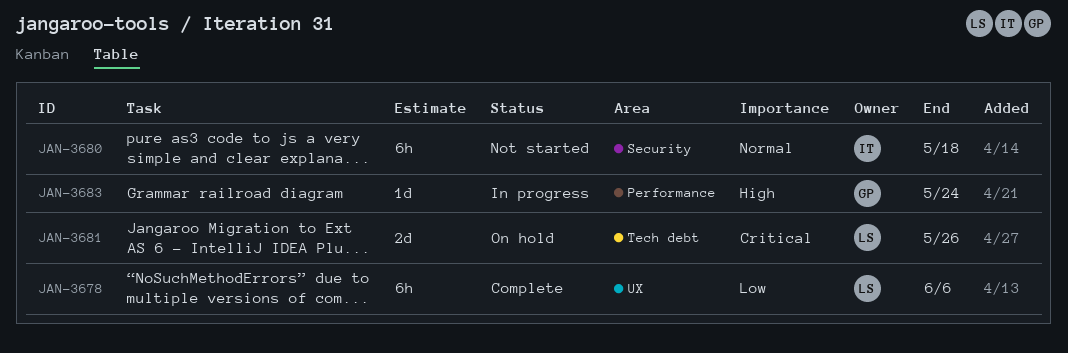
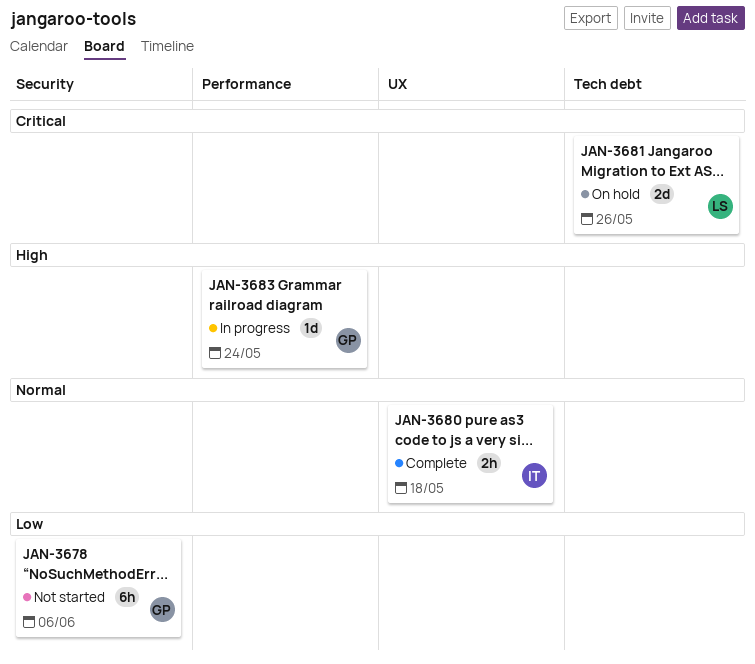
JAN-3678, status: Complete -> Not started
JAN-3678, owner: LS -> GP
JAN-3678, label: UX -> Security
JAN-3680, status: Not started -> Complete
JAN-3680, label: Security -> UX
JAN-3680, estimate: 6h -> 2h

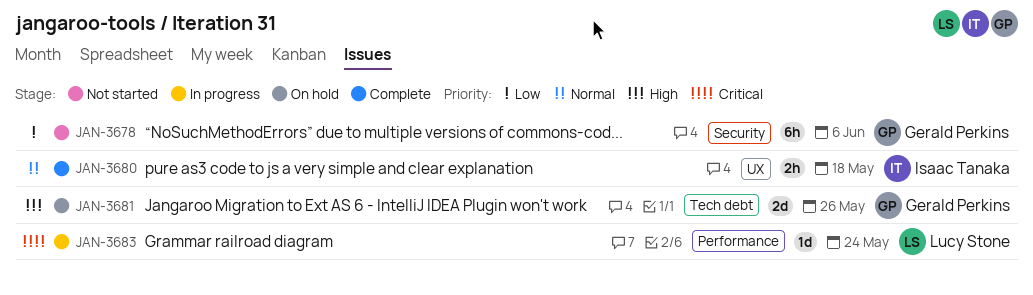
JAN-3681, owner: Lucy Stone -> Gerald Perkins
JAN-3681, priority: Critical -> High
JAN-3683, owner: Gerald Perkins -> Lucy Stone
JAN-3683, priority: High -> Critical

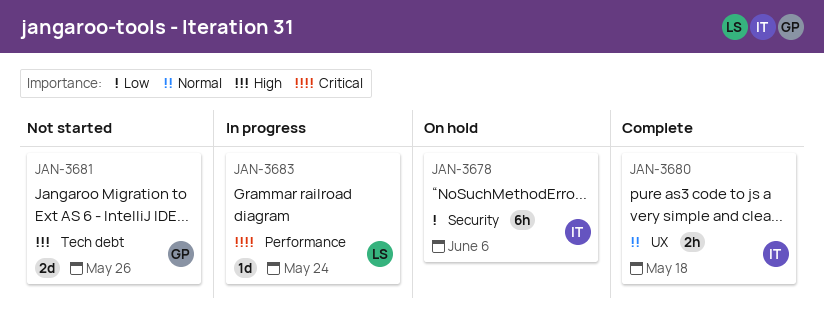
JAN-3678, status: Not started -> On hold
JAN-3678, owner: Gerald Perkins -> Isaac Tanaka
JAN-3681, status: On hold -> Not started

